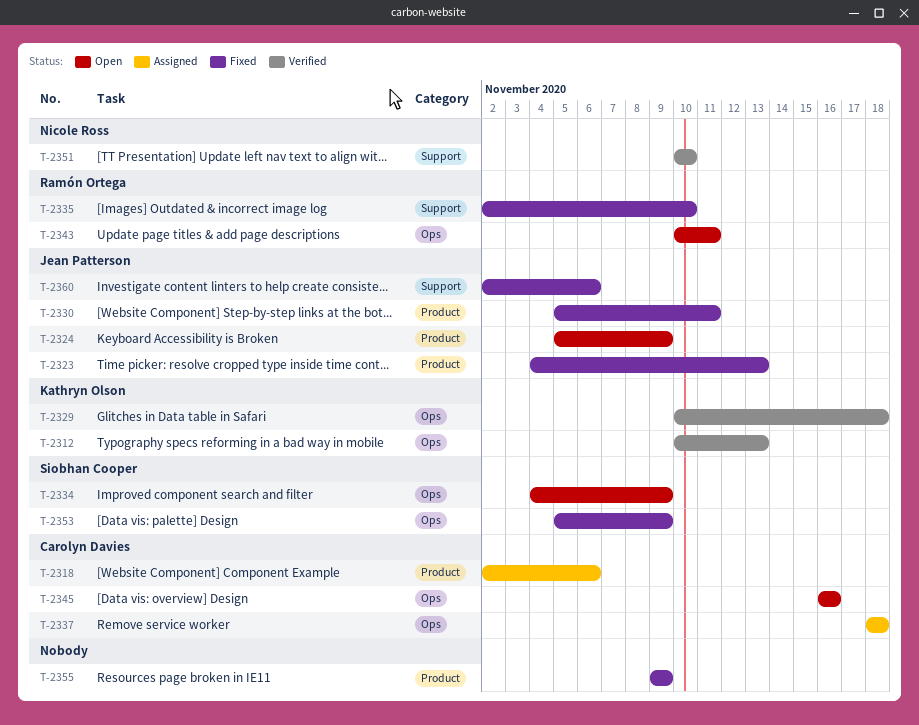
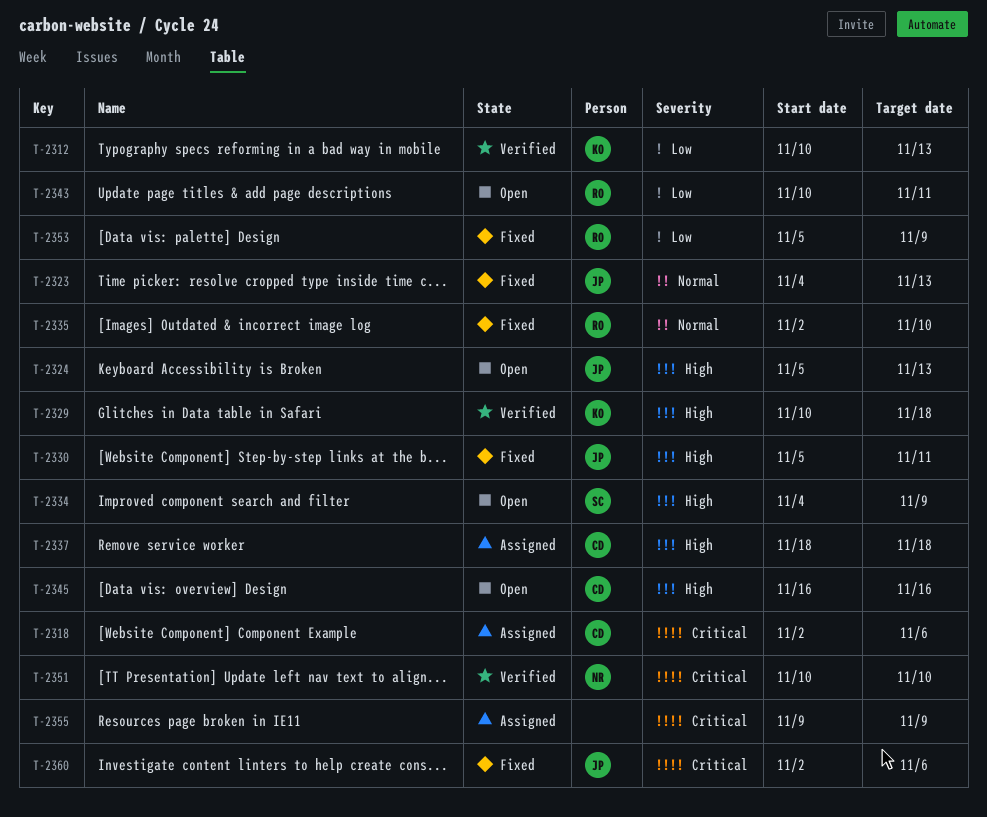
T-2324, due: Nov 9 -> Nov 13
T-2353, owner: Siobhan Cooper -> Ramón Ortega
T-2355, status: Fixed -> Assigned

